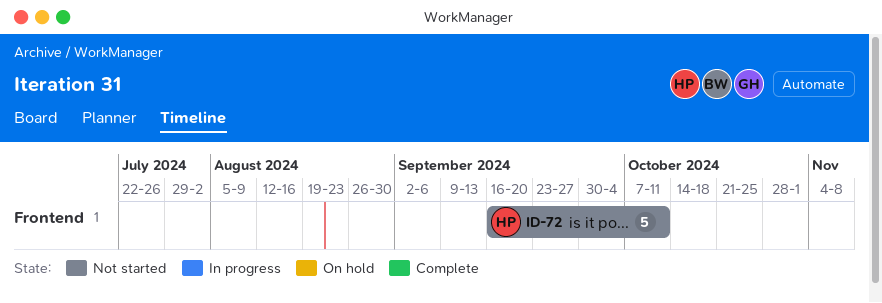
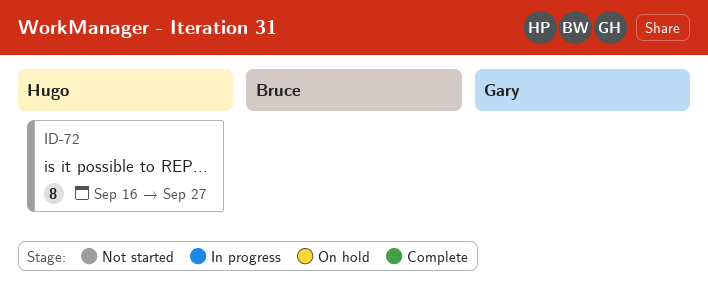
ID-72, estimate: 5 -> 8
ID-72, due: Oct 11 -> Sep 27

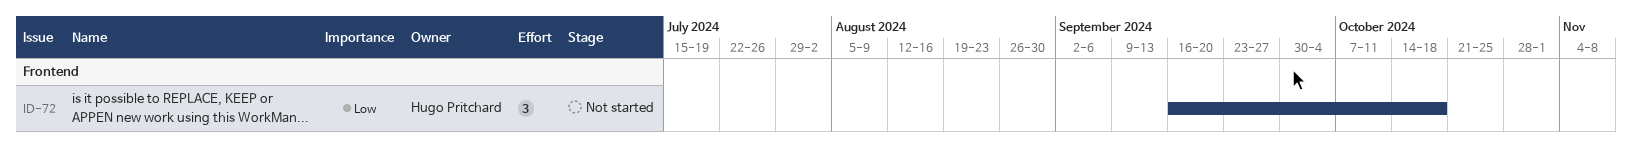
ID-72, estimate: 8 -> 3
ID-72, due: Sep 27 -> Oct 18

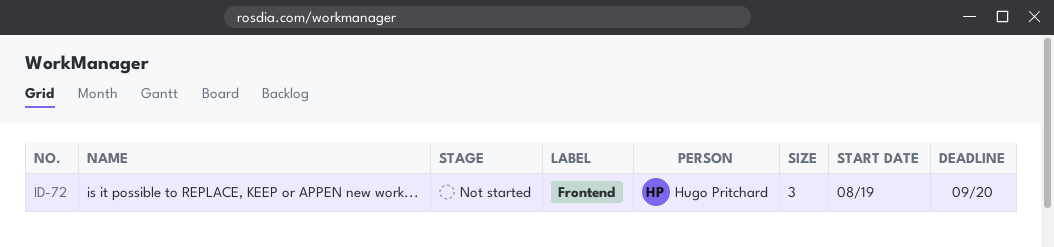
ID-72, start: Sep 16 -> Aug 19
ID-72, due: Oct 18 -> Sep 20

